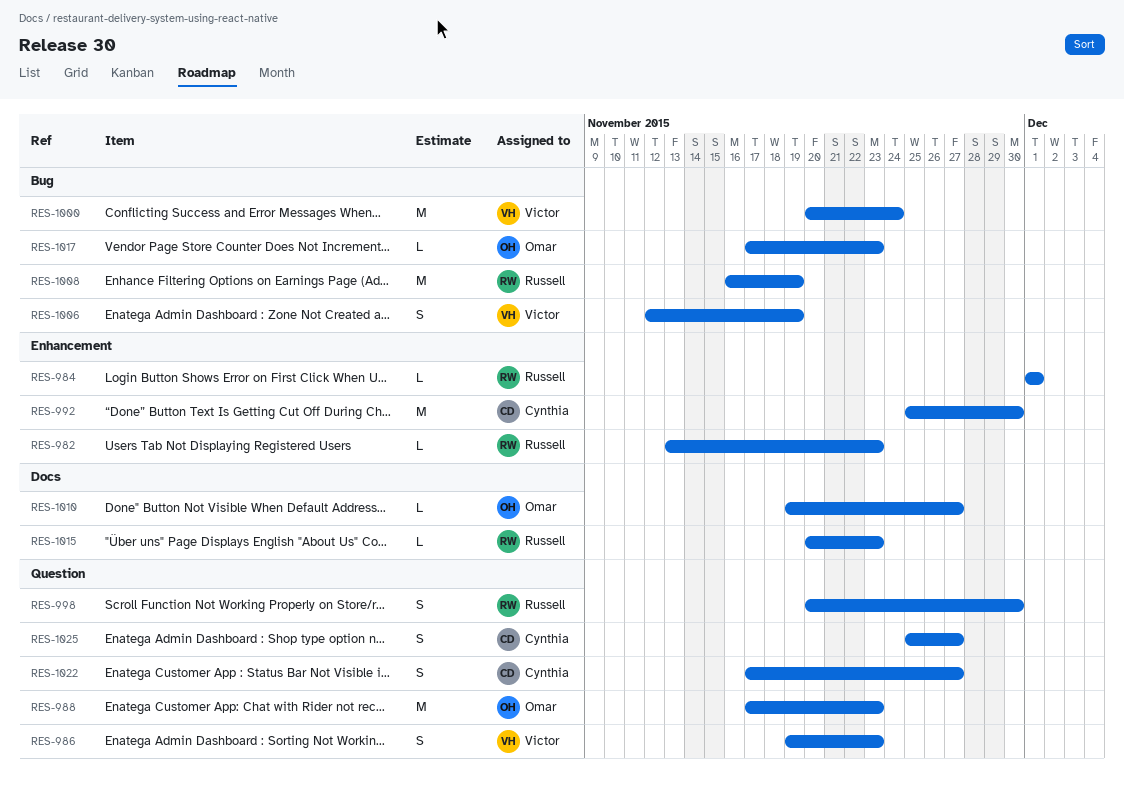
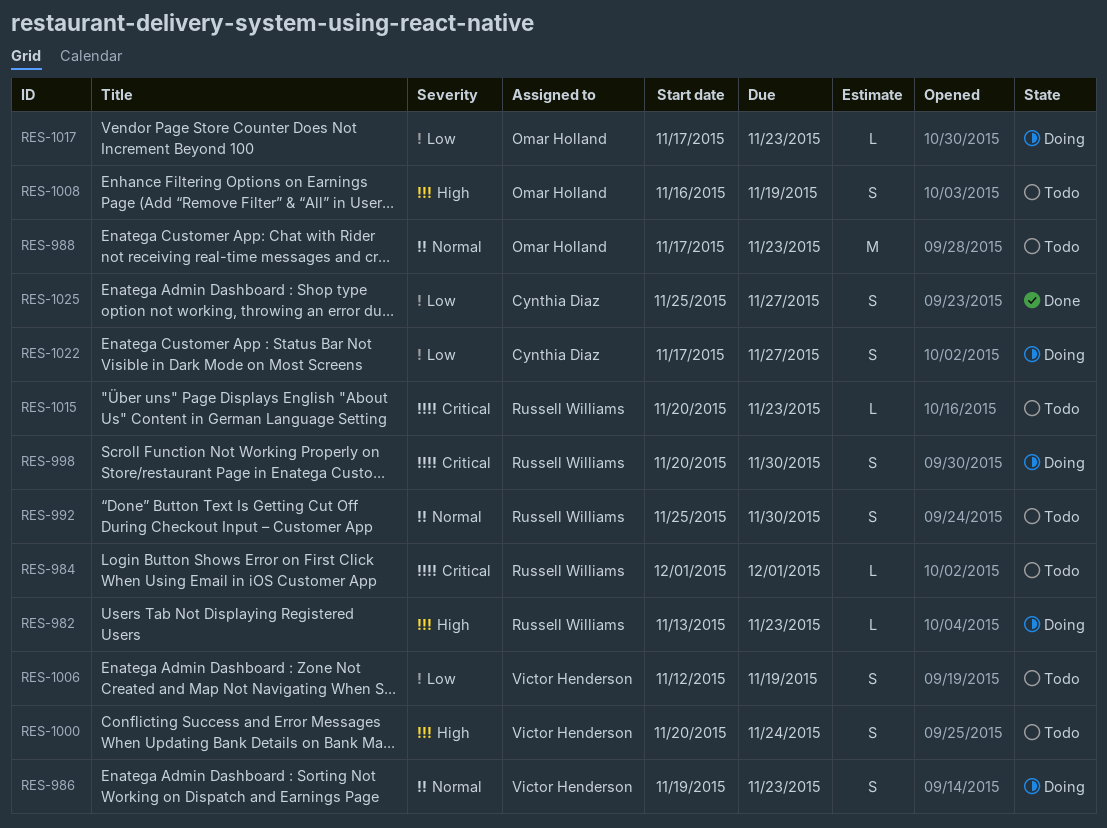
RES-992, owner: Cynthia Diaz -> Russell Williams
RES-992, estimate: M -> S
RES-1000, estimate: M -> S
RES-1008, owner: Russell Williams -> Omar Holland
RES-1008, estimate: M -> S
RES-1010: present -> none

